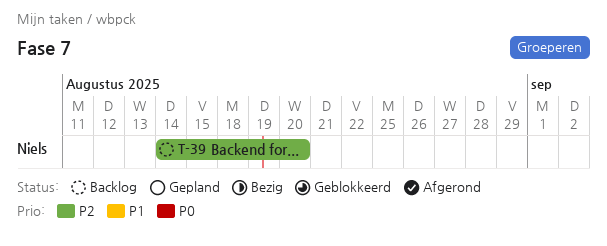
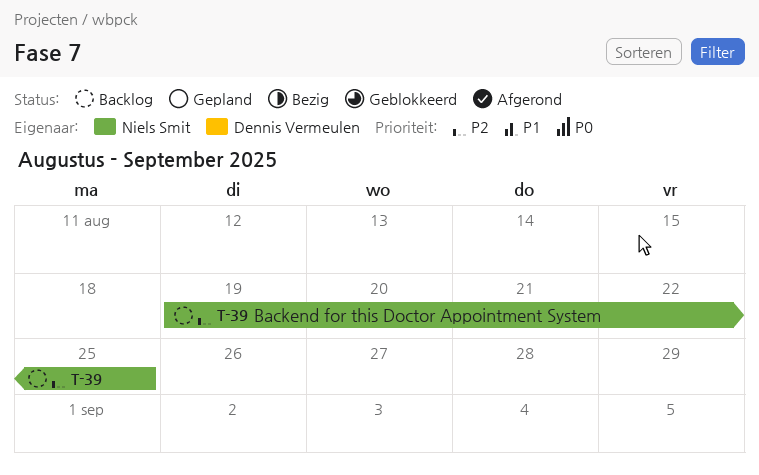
T-39, start: Aug 14 -> Aug 19
T-39, due: Aug 20 -> Aug 25

